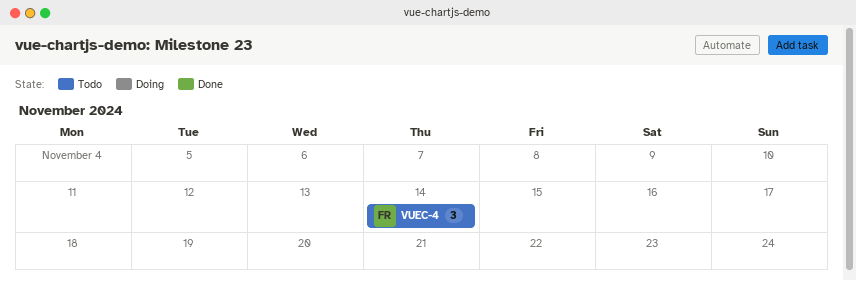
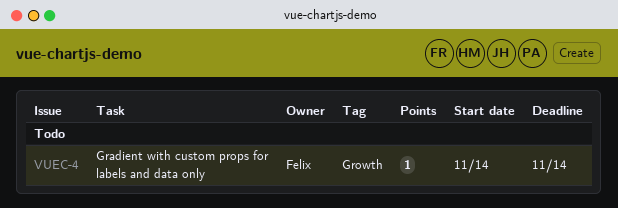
VUEC-4, estimate: 3 -> 1

